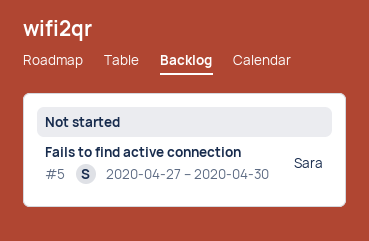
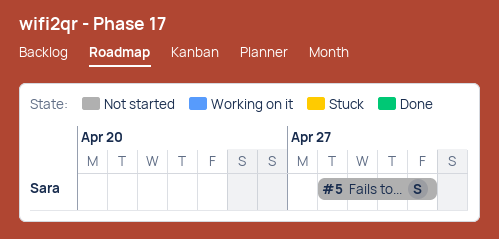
#5, start: Apr 27 -> Apr 28
#5, due: Apr 30 -> May 1

